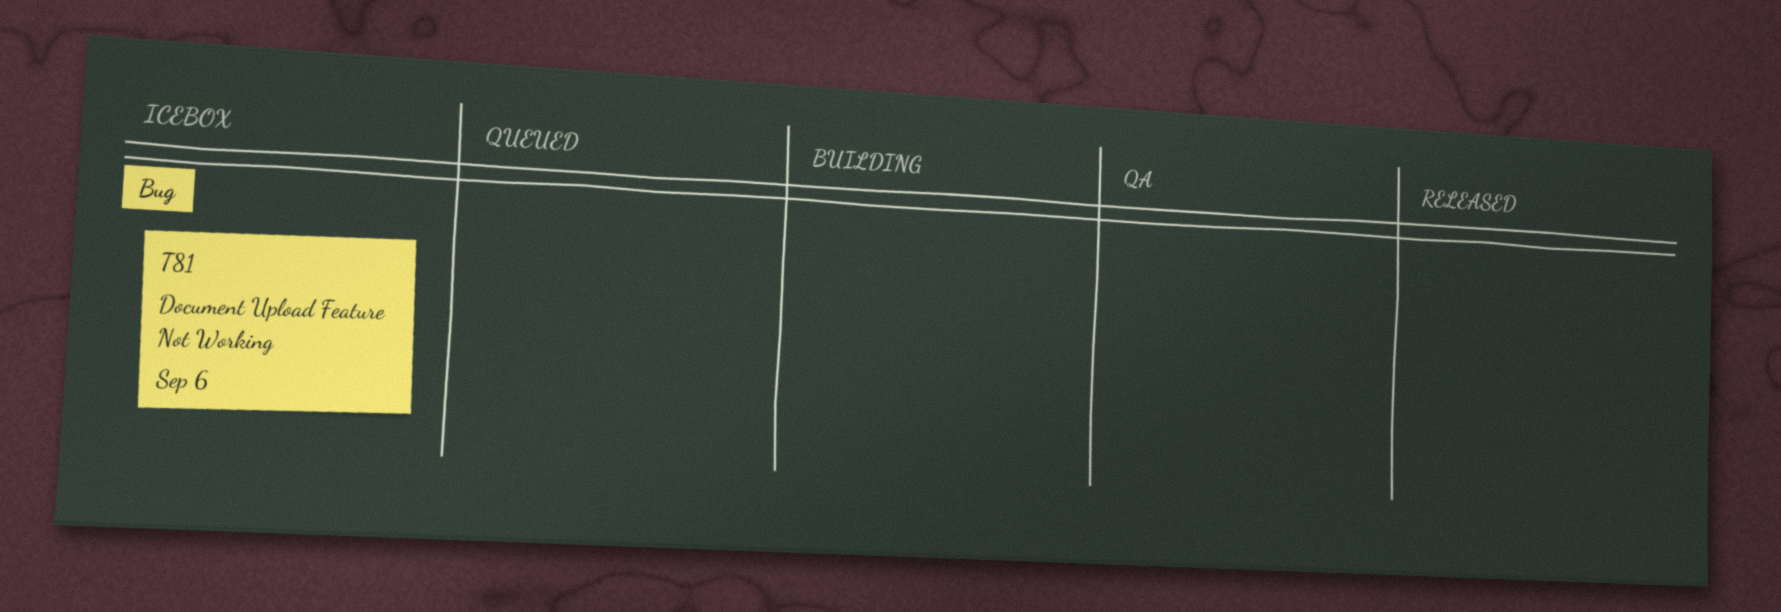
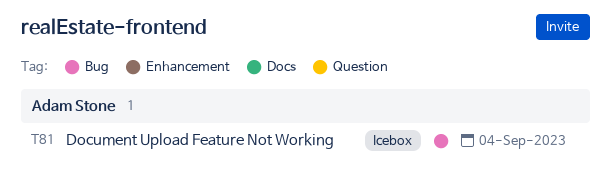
T81, due: Sep 6 -> Sep 4

